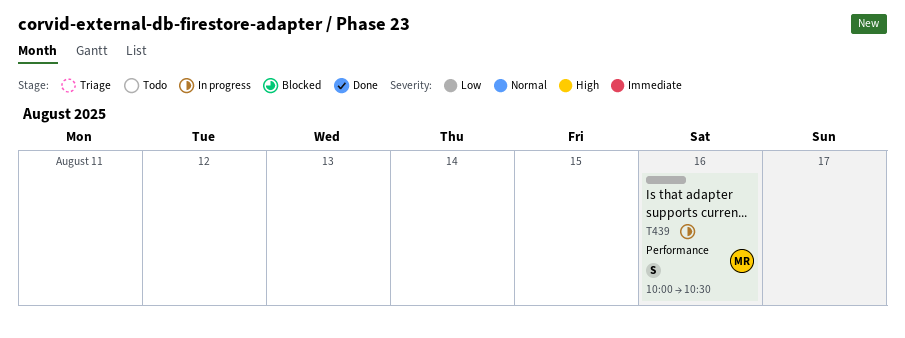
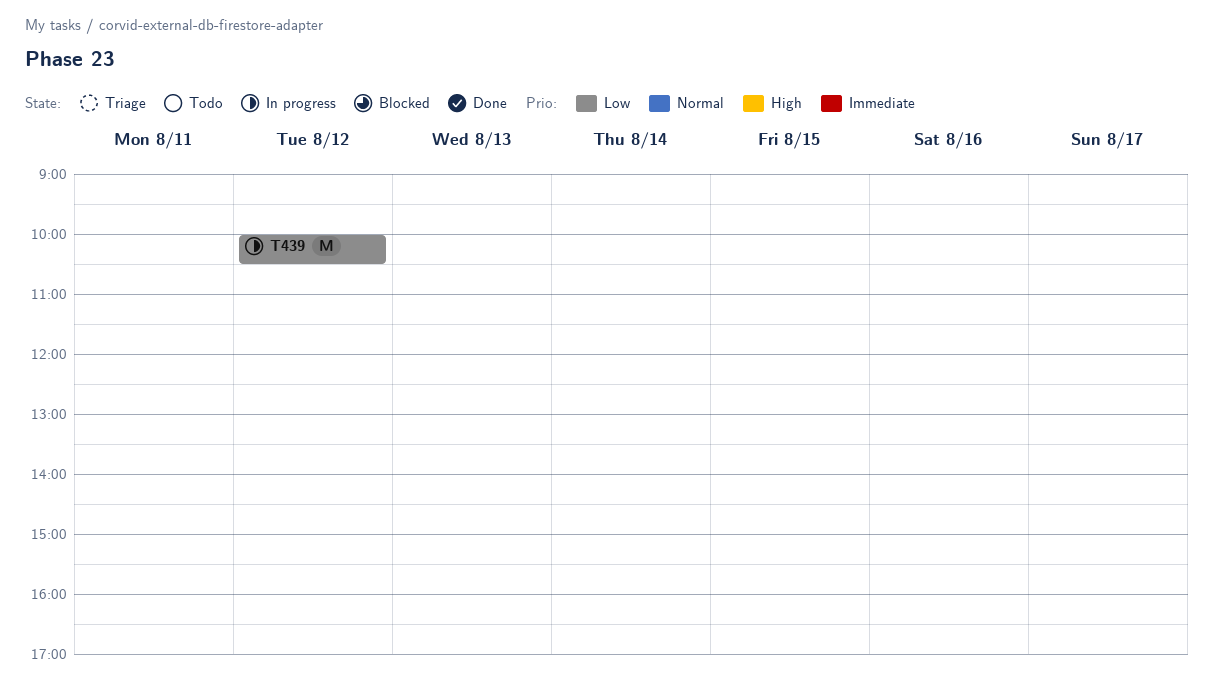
T439, estimate: S -> M
T439, day: Aug 16 -> Aug 12

